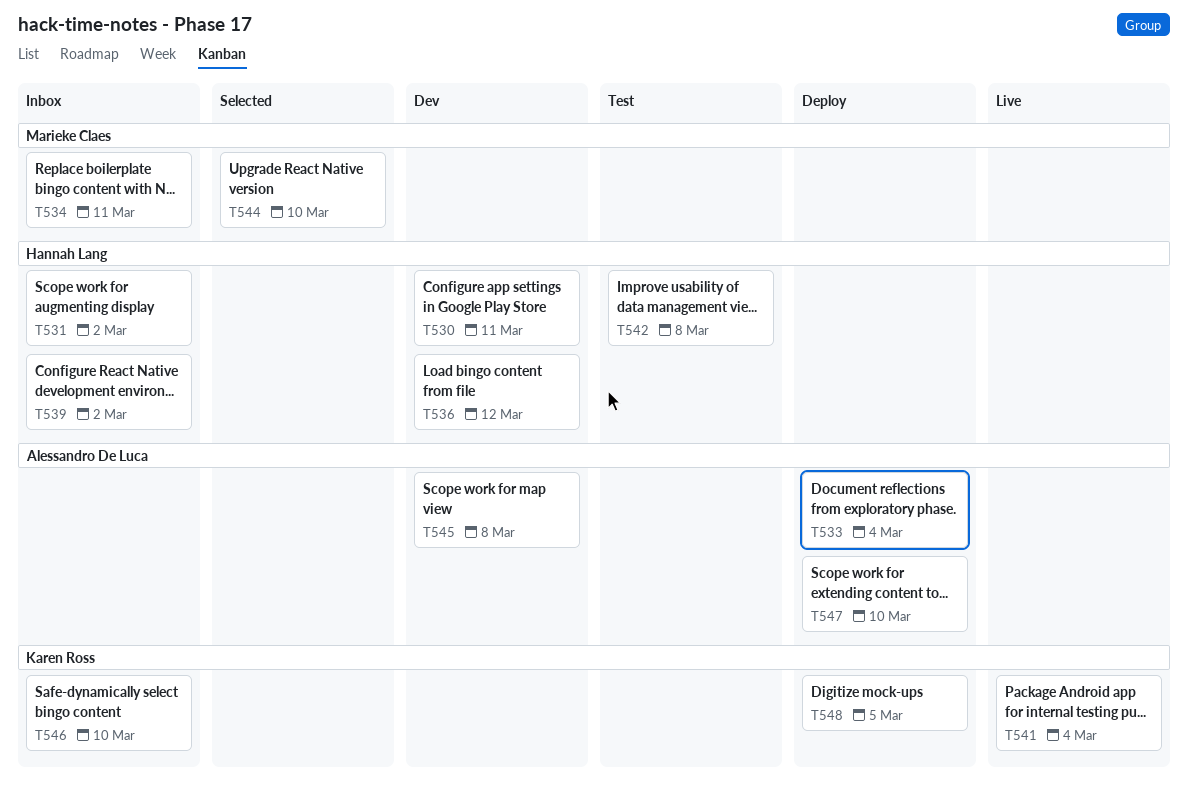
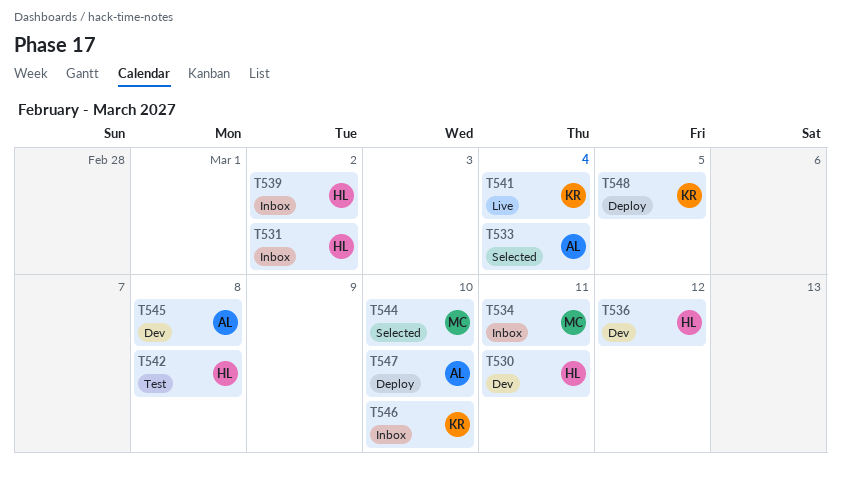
T533, status: Deploy -> Selected

